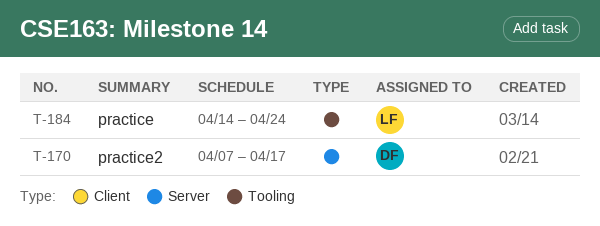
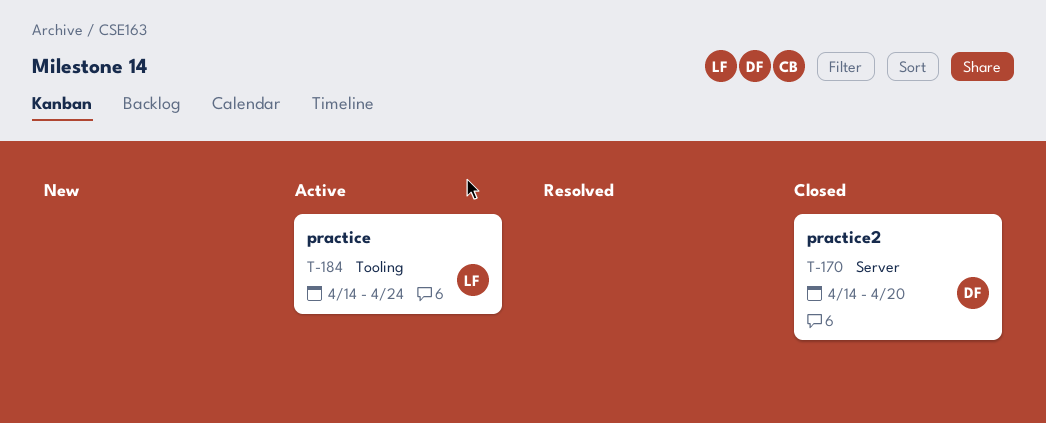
T-170, start: Apr 7 -> Apr 14
T-170, due: Apr 17 -> Apr 20

